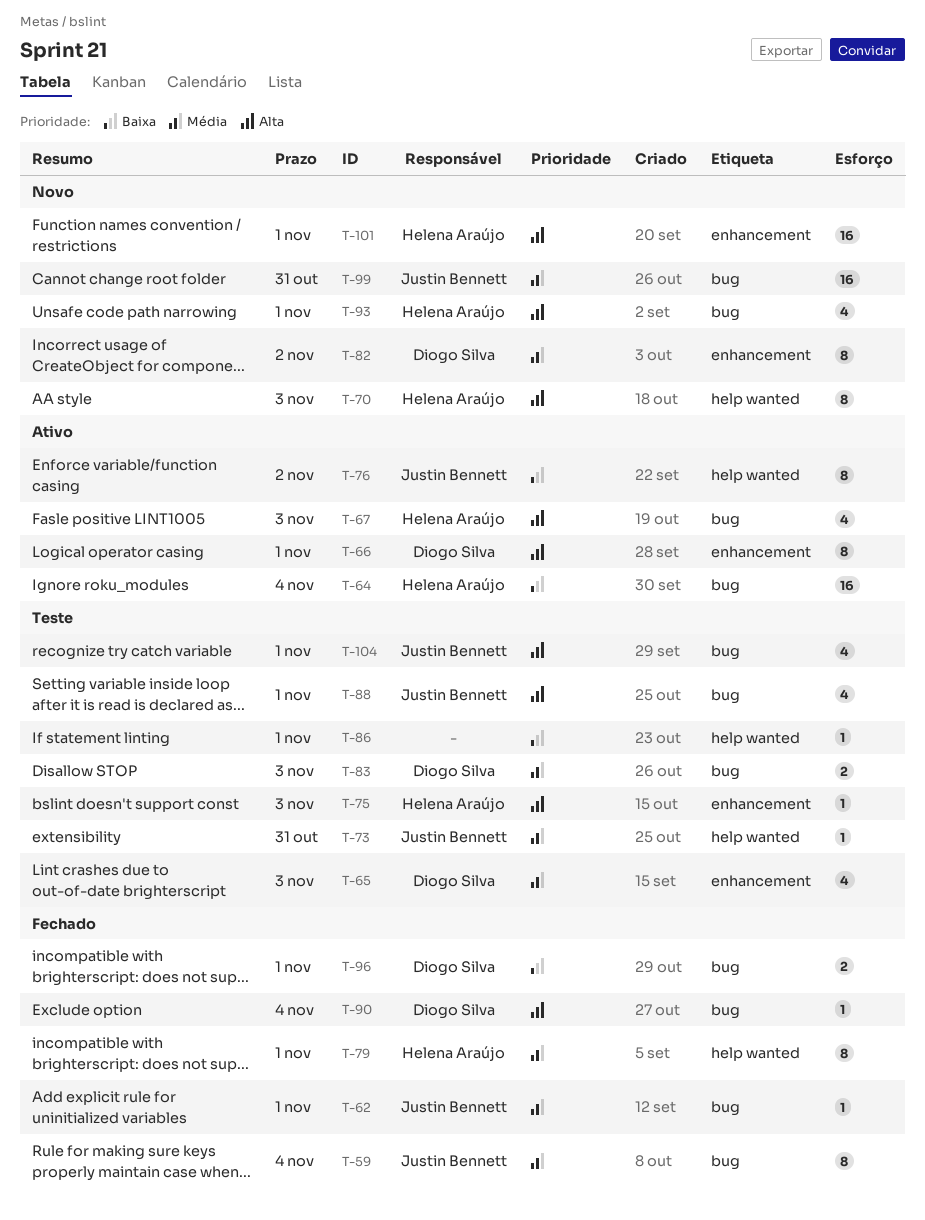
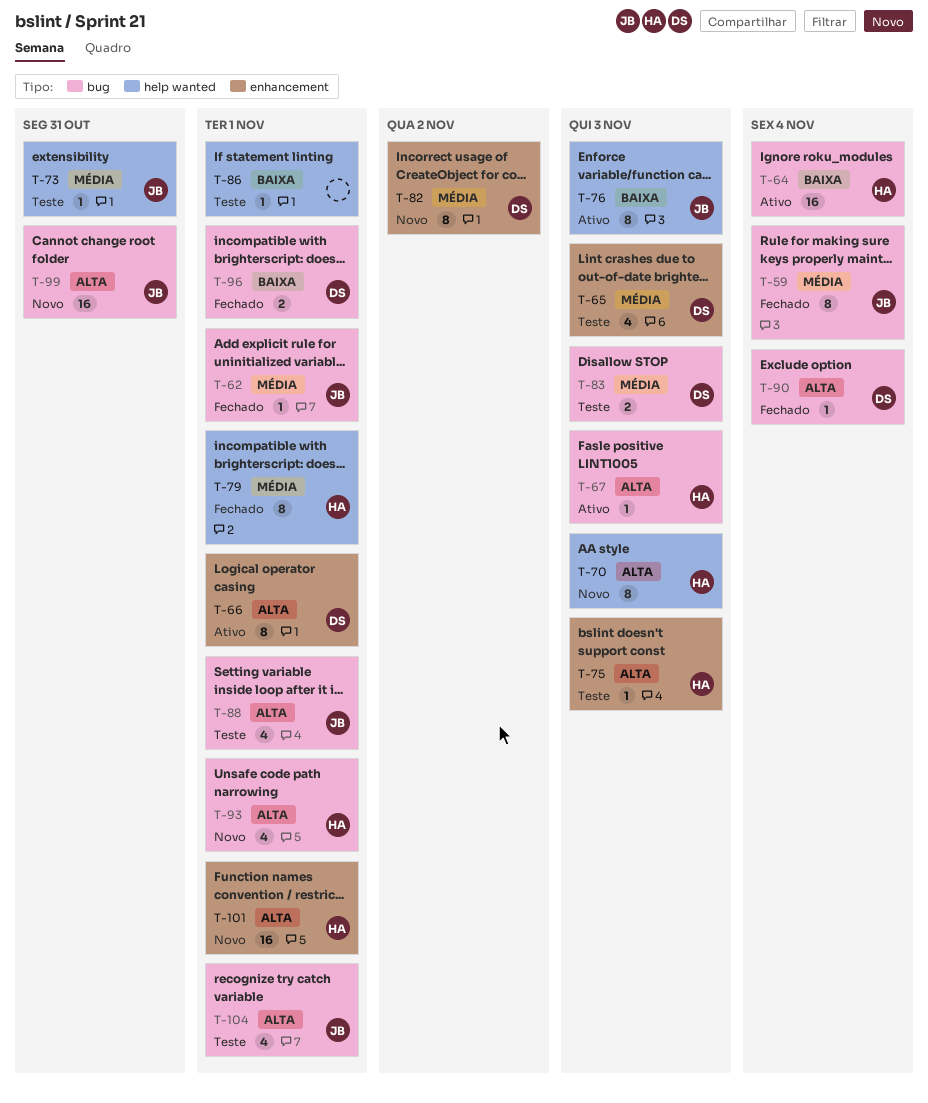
T-67, estimate: 4 -> 1
T-76, due: Nov 2 -> Nov 3
T-99, priority: Média -> Alta

